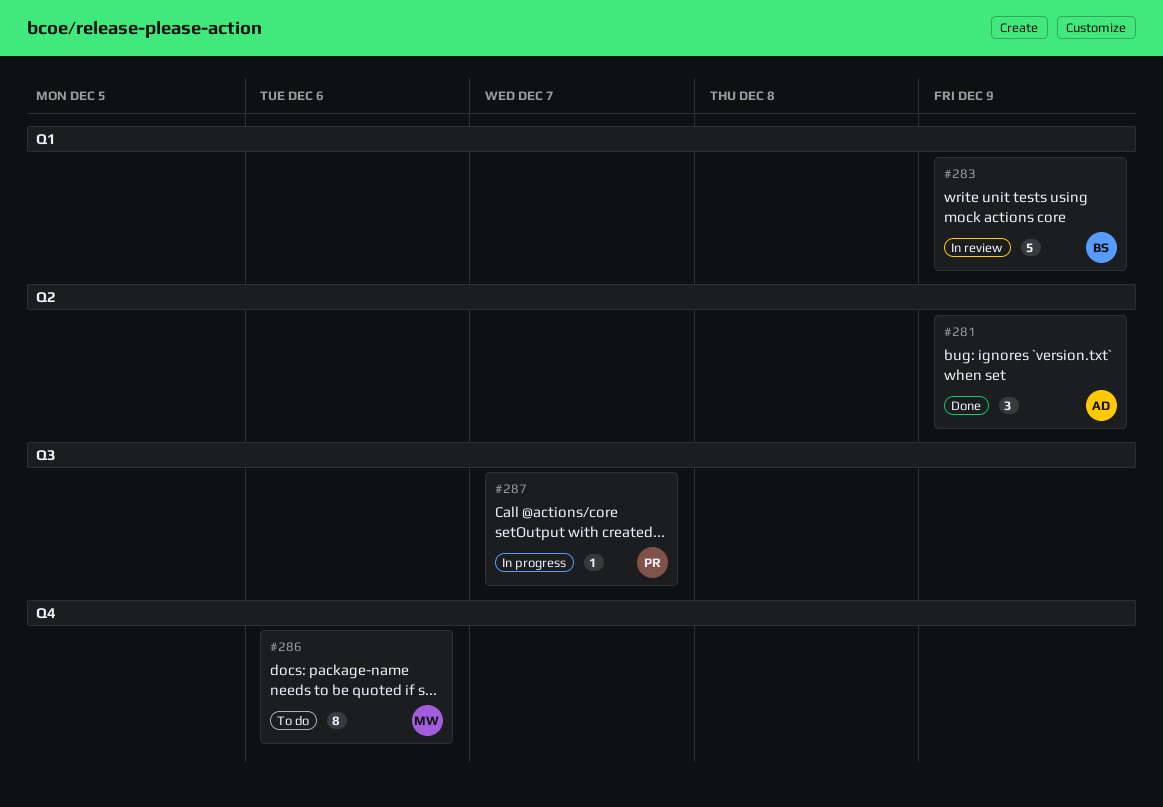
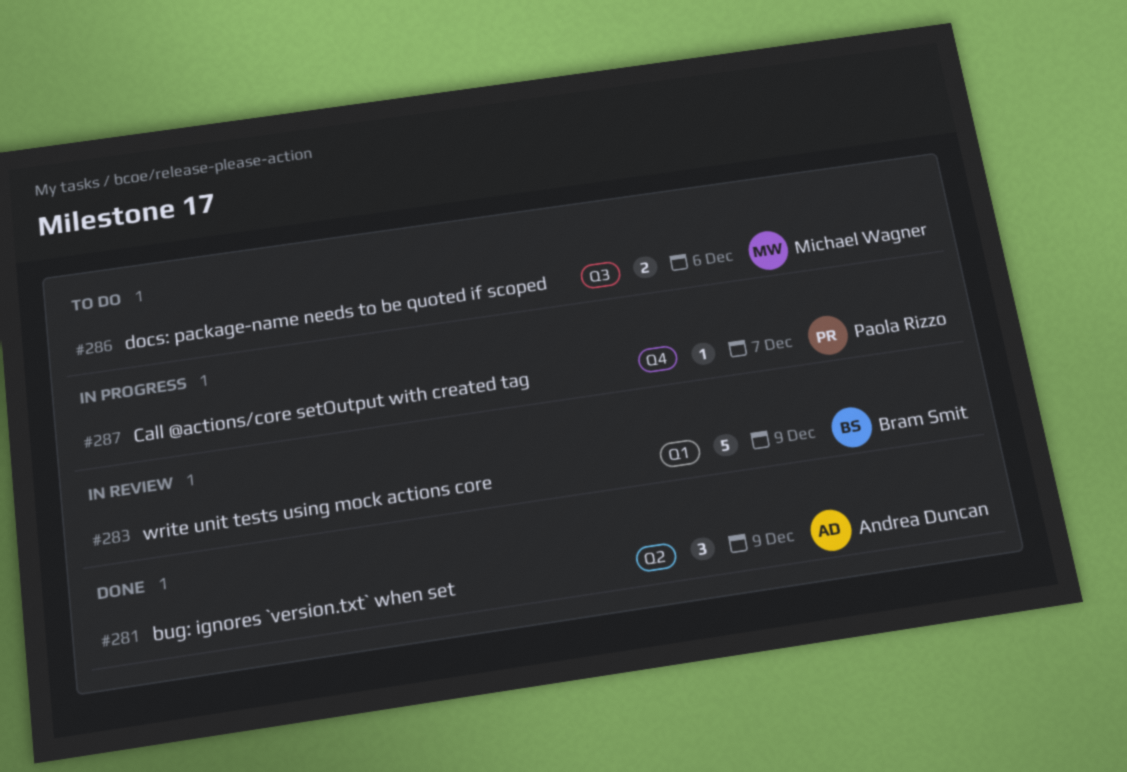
#286, label: Q4 -> Q3
#286, estimate: 8 -> 2
#287, label: Q3 -> Q4

